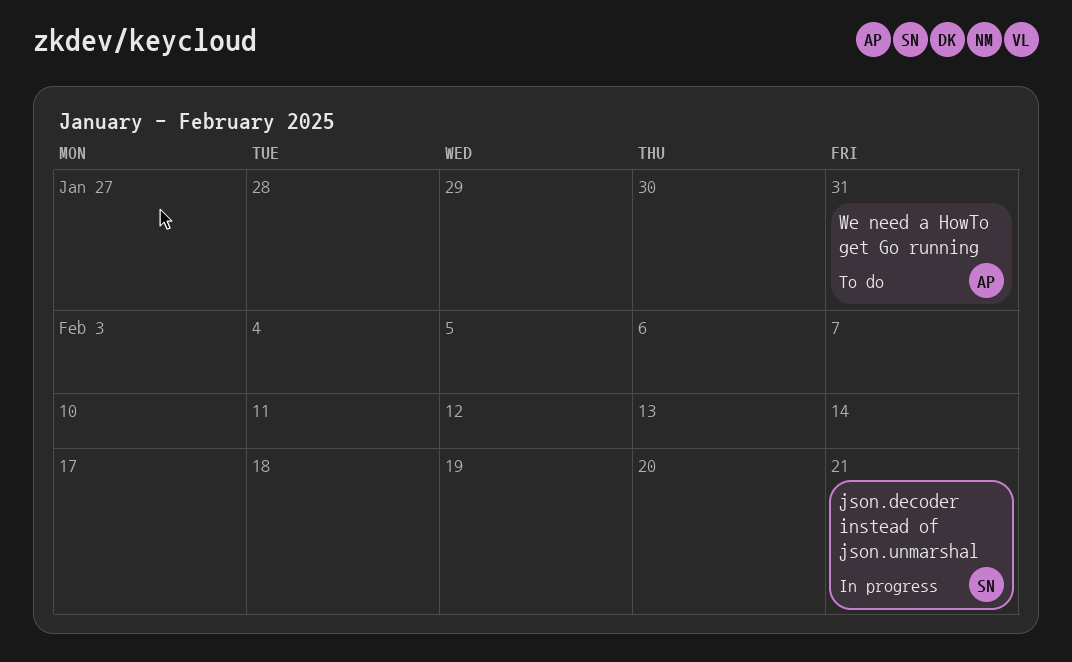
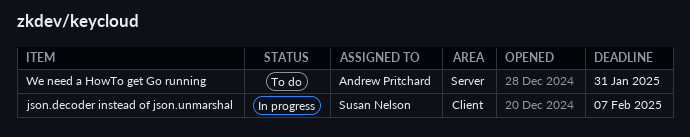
json.decoder instead of json.unmarshal, due: Feb 21 -> Feb 7

